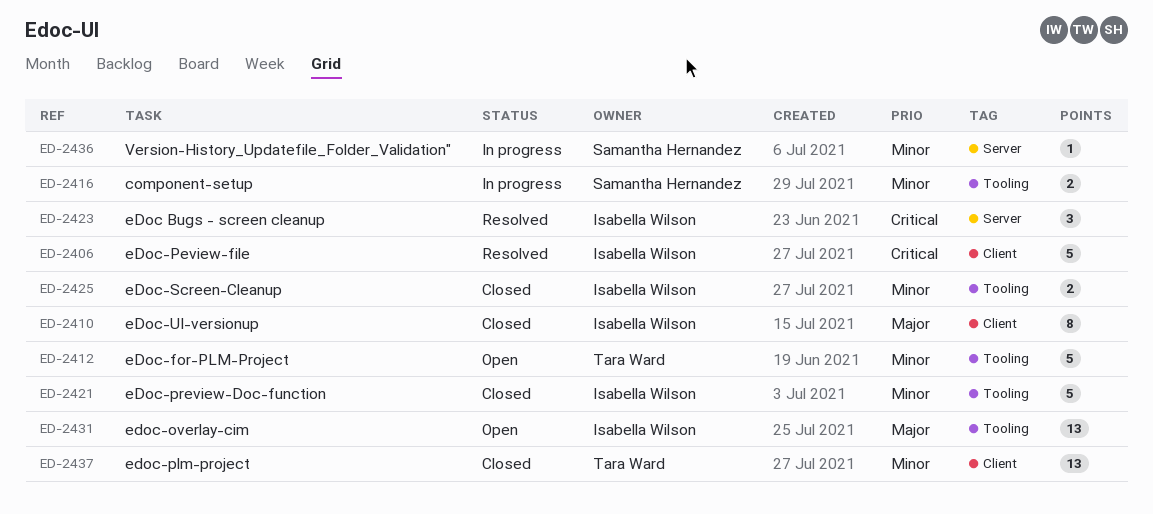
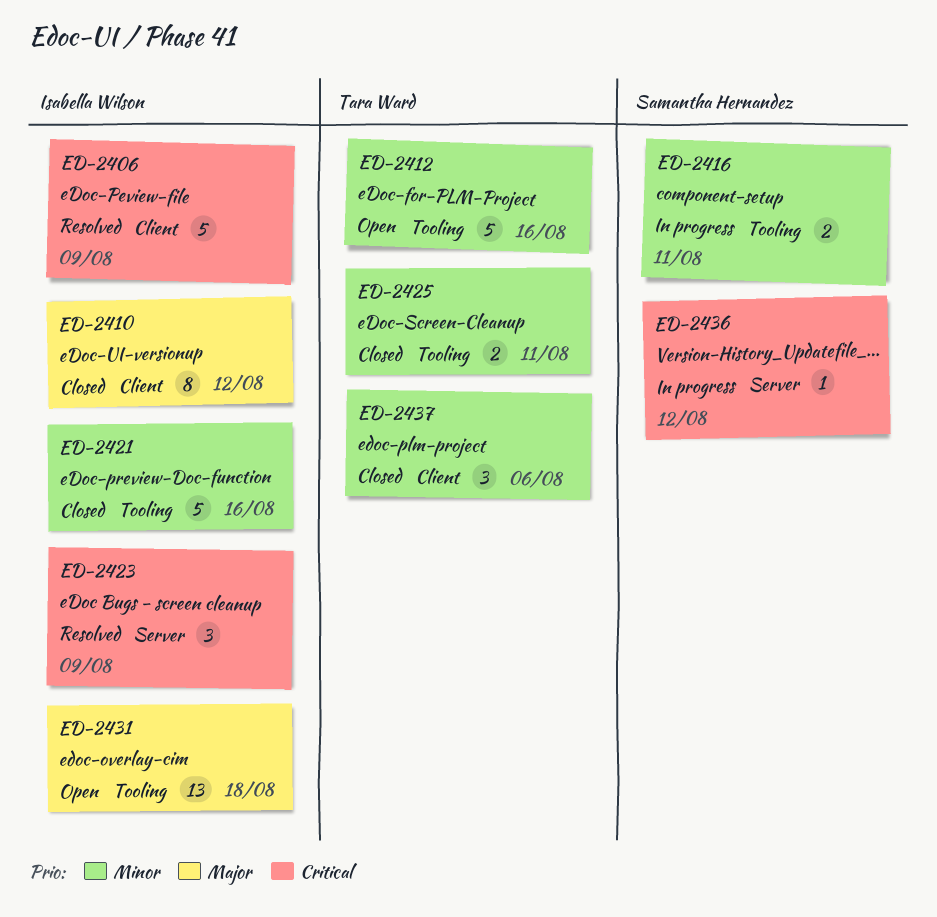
ED-2425, owner: Isabella Wilson -> Tara Ward
ED-2436, priority: Minor -> Critical
ED-2437, estimate: 13 -> 3

